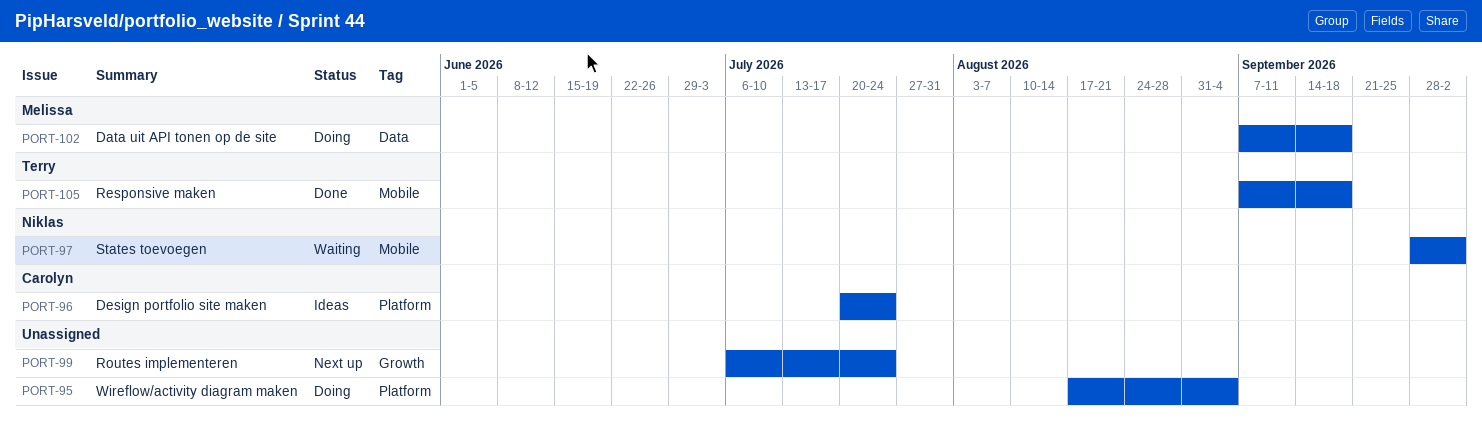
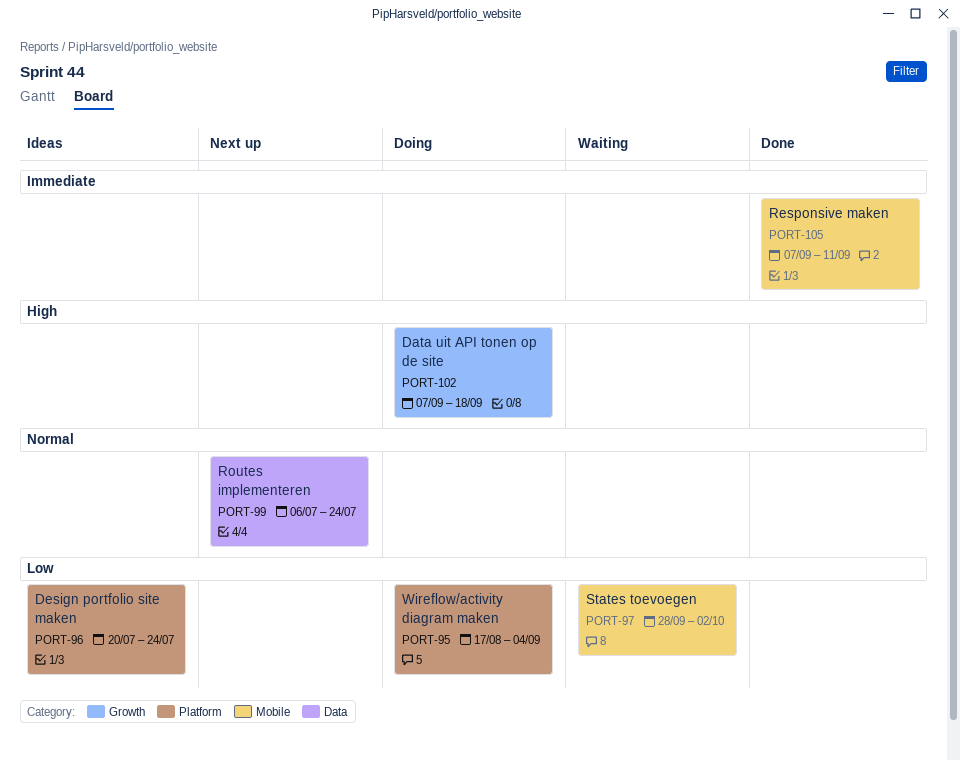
PORT-99, label: Growth -> Data
PORT-102, label: Data -> Growth
PORT-105, due: Sep 18 -> Sep 11

